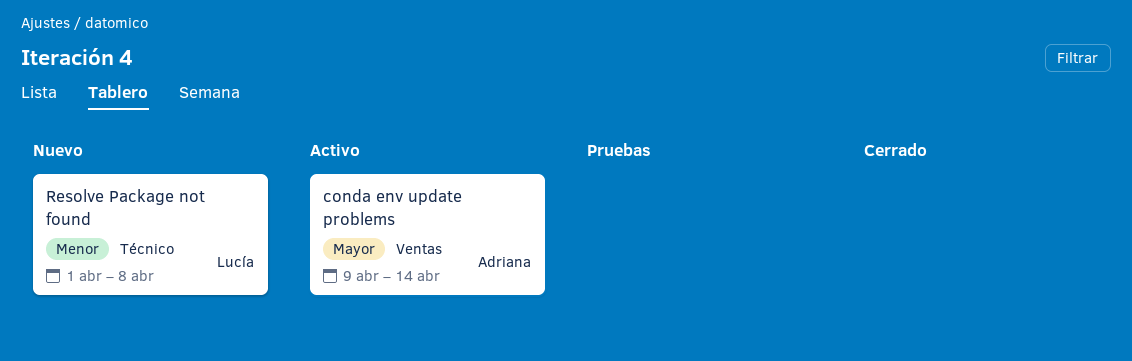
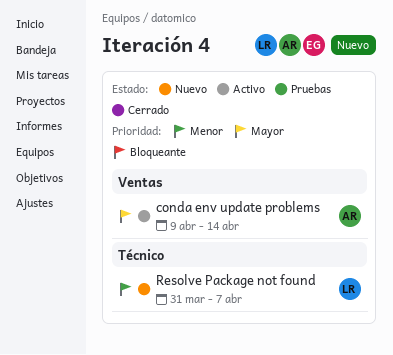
Resolve Package not found, start: Apr 1 -> Mar 31
Resolve Package not found, due: Apr 8 -> Apr 7

